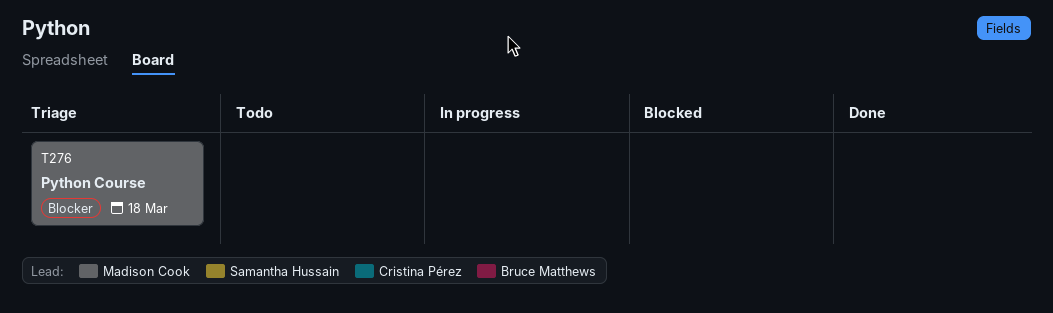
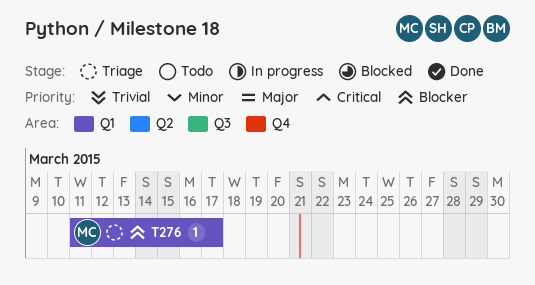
T276, due: Mar 18 -> Mar 17

